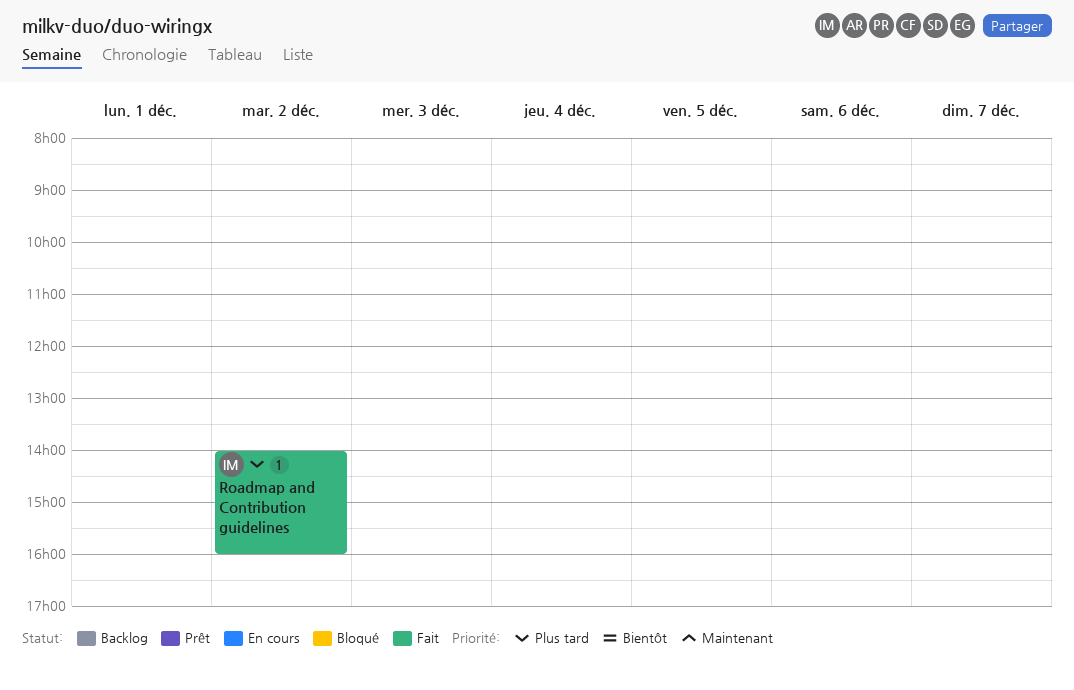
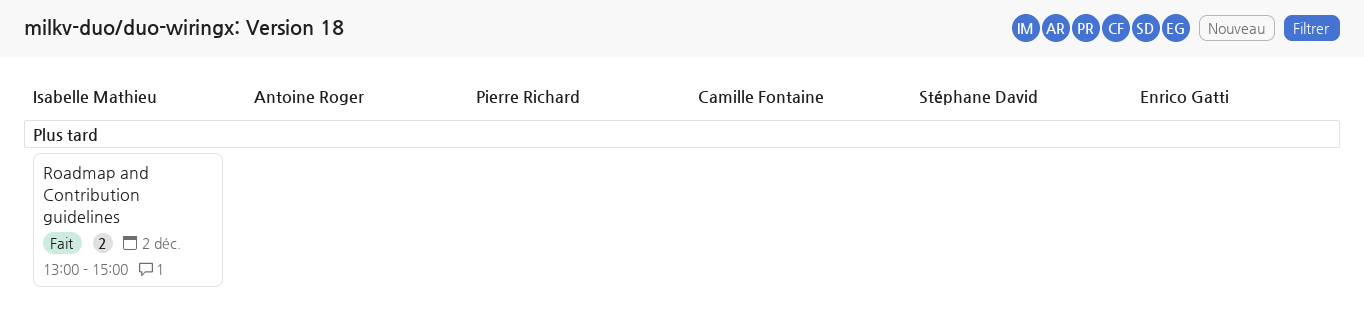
Roadmap and Contribution guidelines, estimate: 1 -> 2
Roadmap and Contribution guidelines, begins: 14:00 -> 13:00
Roadmap and Contribution guidelines, ends: 16:00 -> 15:00

